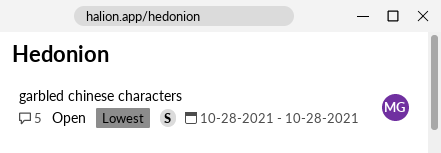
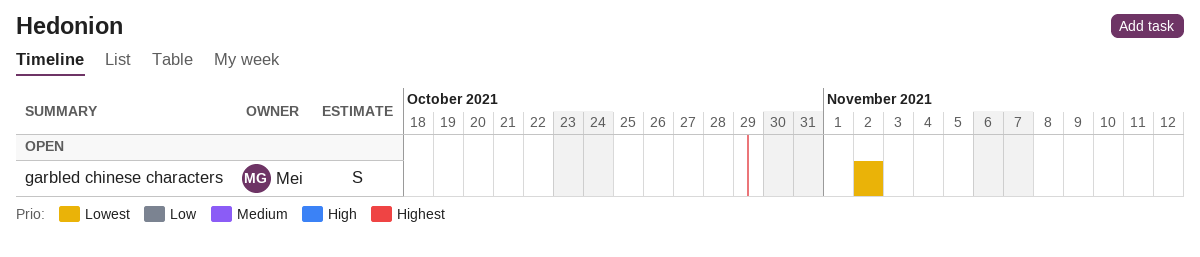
garbled chinese characters, start: Oct 28 -> Nov 2
garbled chinese characters, due: Oct 28 -> Nov 2

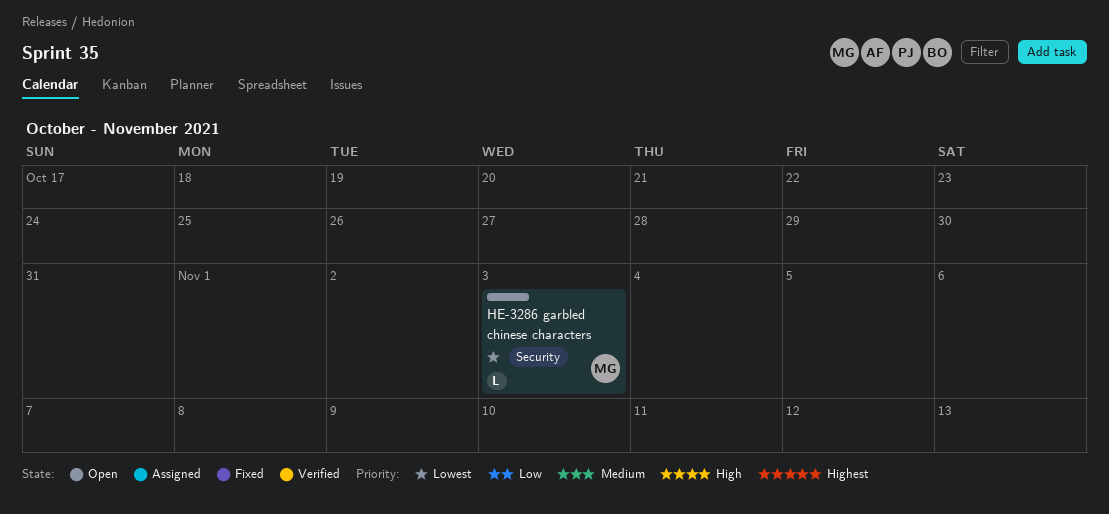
garbled chinese characters, estimate: S -> L
garbled chinese characters, due: Nov 2 -> Nov 3

